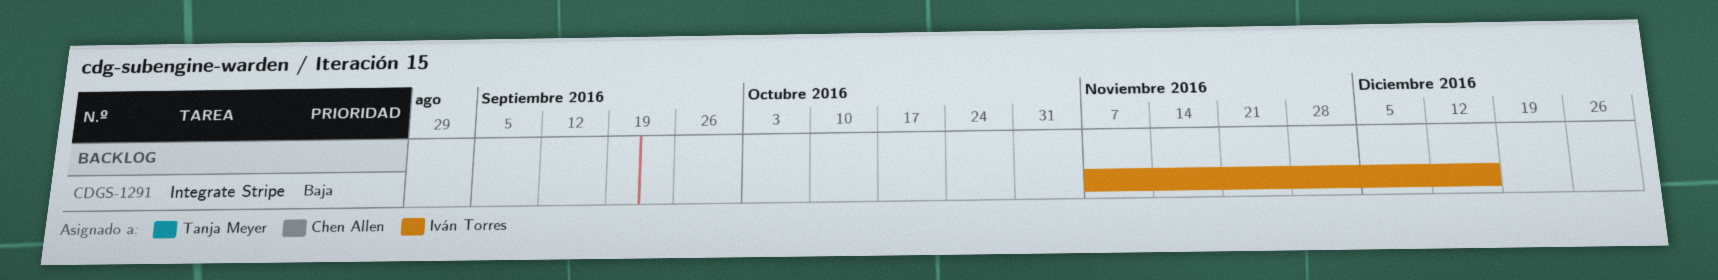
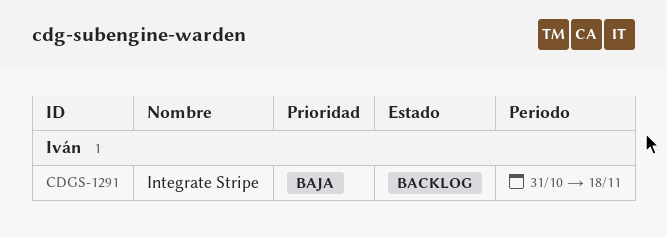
CDGS-1291, start: Nov 7 -> Oct 31
CDGS-1291, due: Dec 16 -> Nov 18

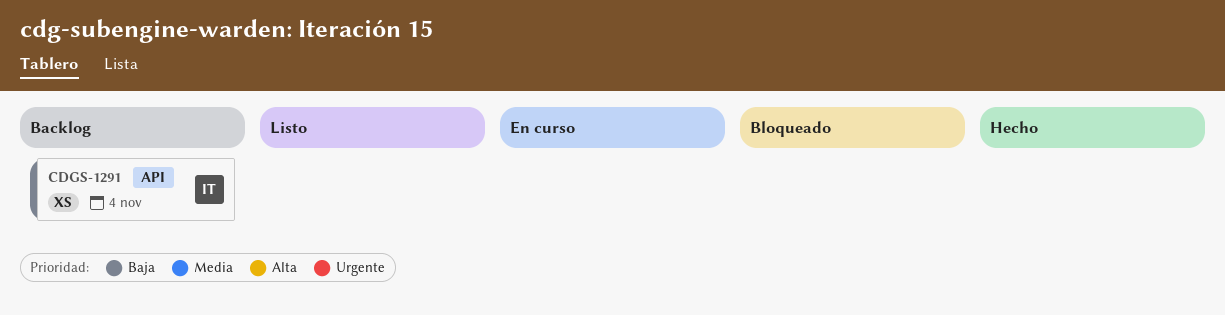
CDGS-1291, due: Nov 18 -> Nov 4

